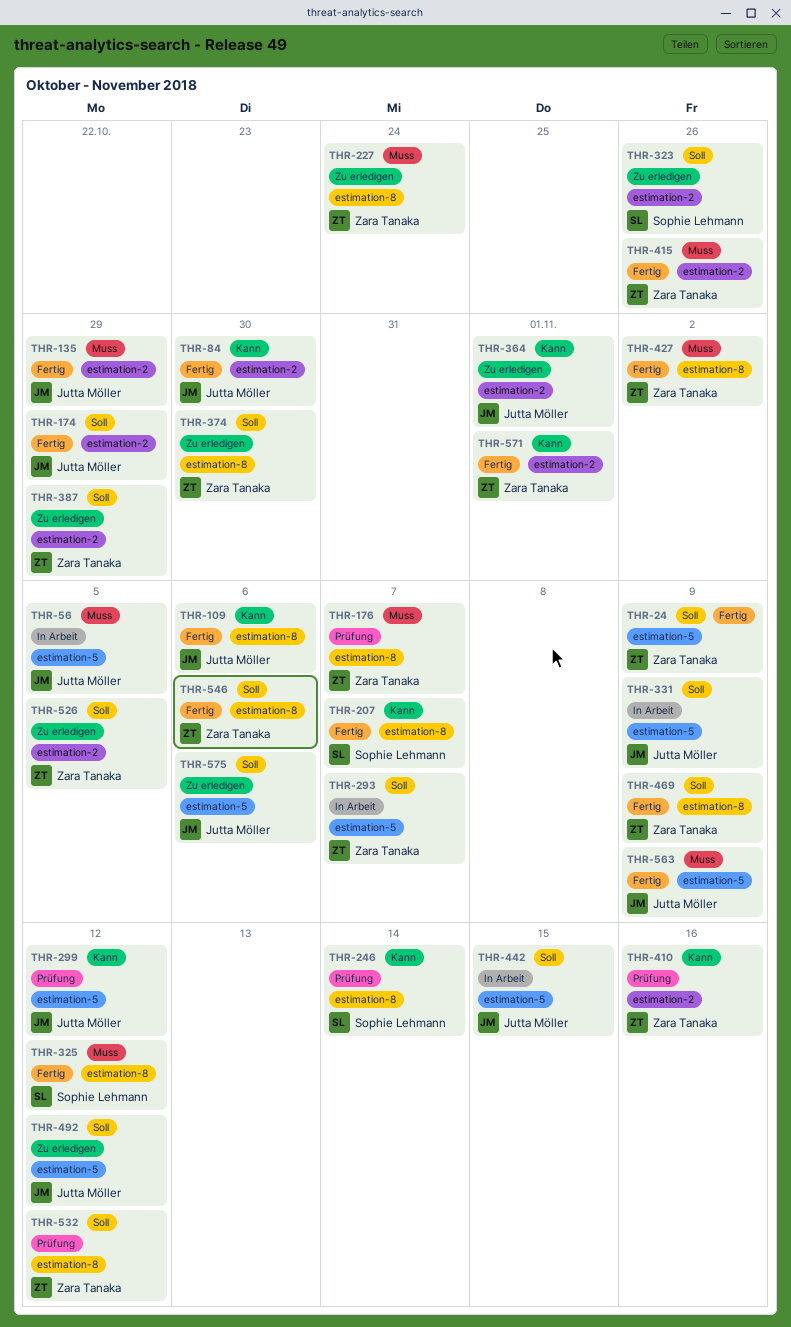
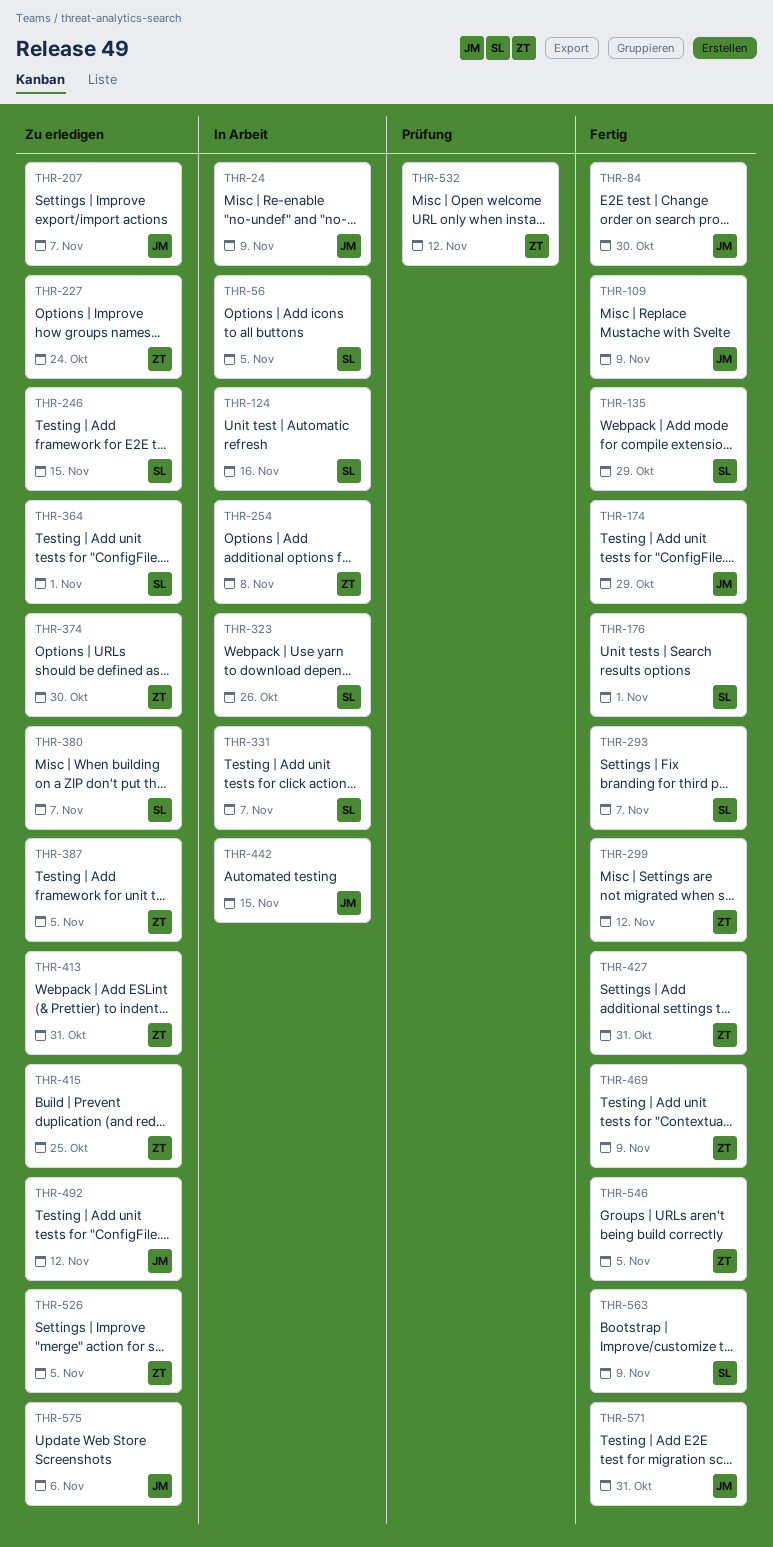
THR-24, status: Fertig -> In Arbeit
THR-24, owner: Zara Tanaka -> Jutta Möller
THR-56, owner: Jutta Möller -> Sophie Lehmann
THR-109, due: Nov 6 -> Nov 9
THR-124: none -> present
THR-135, owner: Jutta Möller -> Sophie Lehmann
THR-176, status: Prüfung -> Fertig
THR-176, owner: Zara Tanaka -> Sophie Lehmann
THR-176, due: Nov 7 -> Nov 1
THR-207, status: Fertig -> Zu erledigen
THR-207, owner: Sophie Lehmann -> Jutta Möller
THR-246, status: Prüfung -> Zu erledigen
THR-246, due: Nov 14 -> Nov 15
THR-254: none -> present
THR-293, status: In Arbeit -> Fertig
THR-293, owner: Zara Tanaka -> Sophie Lehmann
THR-299, status: Prüfung -> Fertig
THR-299, owner: Jutta Möller -> Zara Tanaka
THR-323, status: Zu erledigen -> In Arbeit
THR-325: present -> none
THR-331, owner: Jutta Möller -> Sophie Lehmann
THR-331, due: Nov 9 -> Nov 7
THR-364, owner: Jutta Möller -> Sophie Lehmann
THR-380: none -> present
THR-387, due: Oct 29 -> Nov 5
THR-410: present -> none
THR-413: none -> present
THR-415, status: Fertig -> Zu erledigen
THR-415, due: Oct 26 -> Oct 25
THR-427, due: Nov 2 -> Oct 31
THR-546, due: Nov 6 -> Nov 5
THR-563, owner: Jutta Möller -> Sophie Lehmann
THR-571, owner: Zara Tanaka -> Jutta Möller
THR-571, due: Nov 1 -> Oct 31

